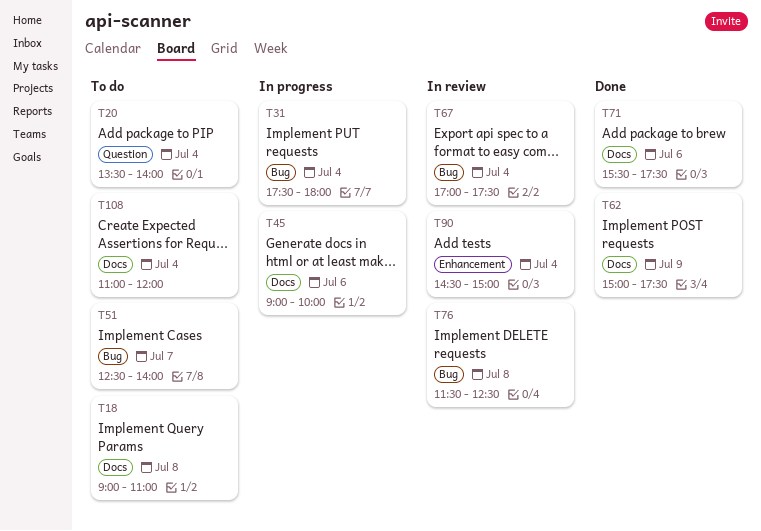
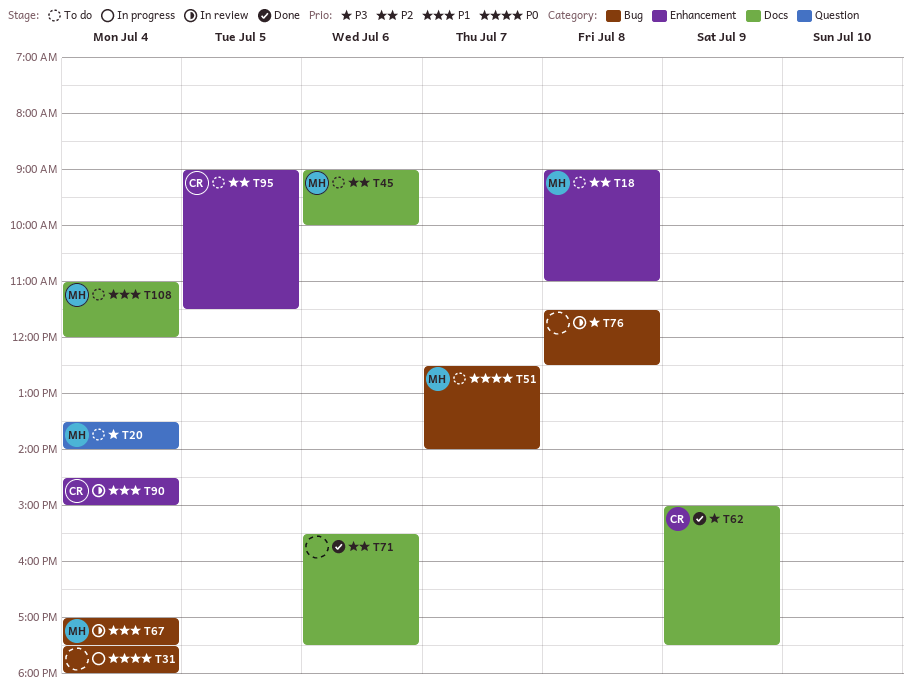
T18, label: Docs -> Enhancement
T45, status: In progress -> To do
T95: none -> present

